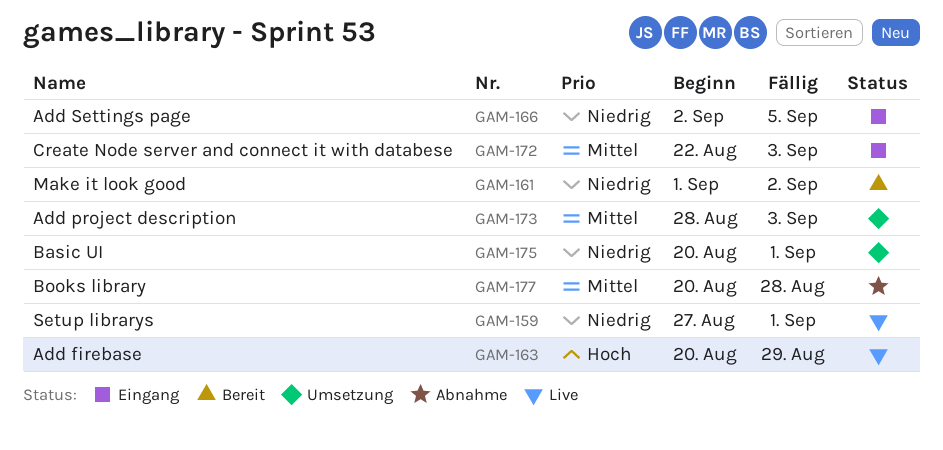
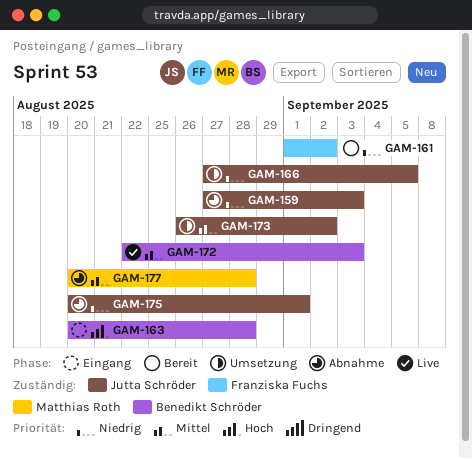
GAM-159, status: Live -> Abnahme
GAM-159, due: Sep 1 -> Sep 3
GAM-163, status: Live -> Eingang
GAM-163, due: Aug 29 -> Aug 28
GAM-166, status: Eingang -> Umsetzung
GAM-166, start: Sep 2 -> Aug 27
GAM-172, status: Eingang -> Live
GAM-173, start: Aug 28 -> Aug 26
GAM-173, due: Sep 3 -> Sep 2
GAM-175, status: Umsetzung -> Abnahme

